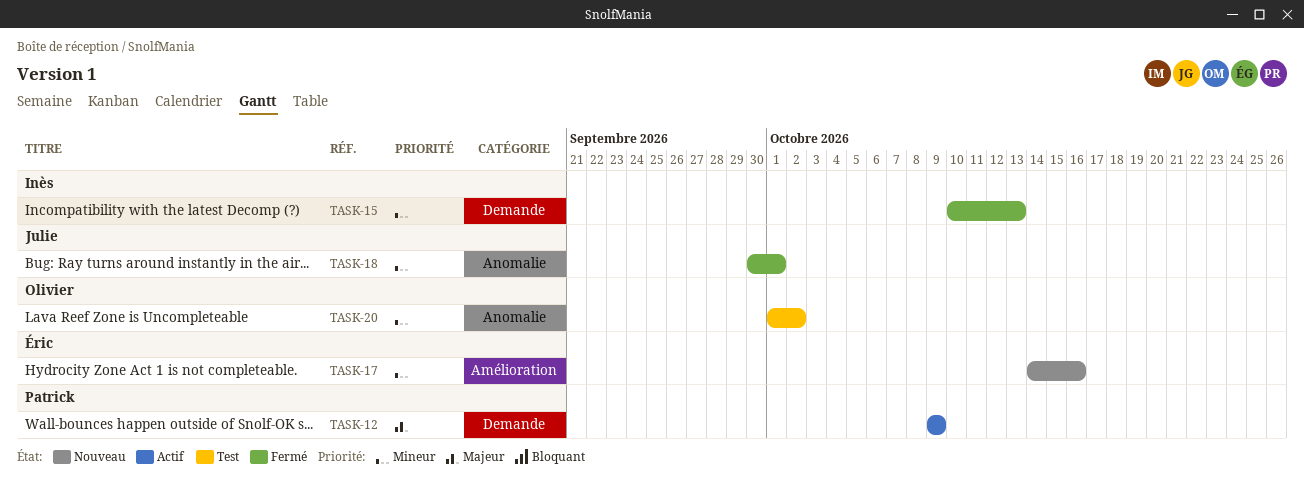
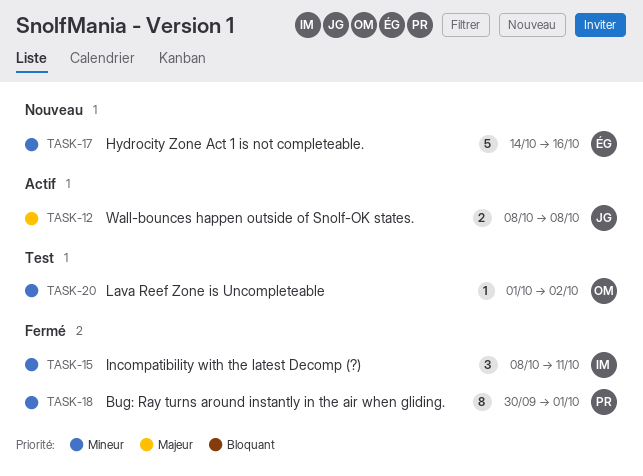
TASK-12, owner: Patrick -> Julie
TASK-12, start: Oct 9 -> Oct 8
TASK-12, due: Oct 9 -> Oct 8
TASK-15, start: Oct 10 -> Oct 8
TASK-15, due: Oct 13 -> Oct 11
TASK-18, owner: Julie -> Patrick

